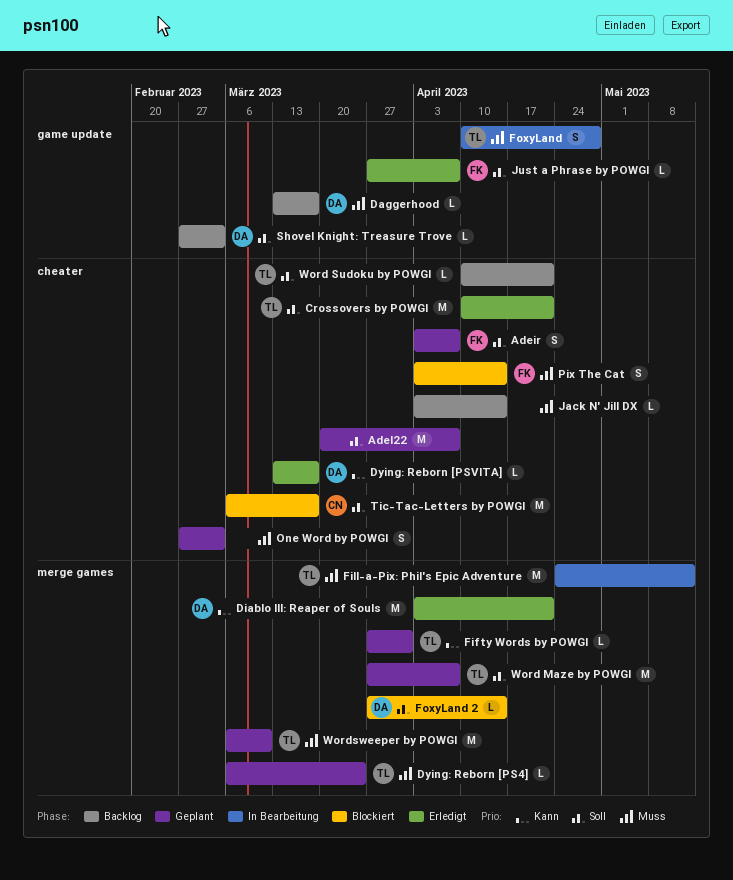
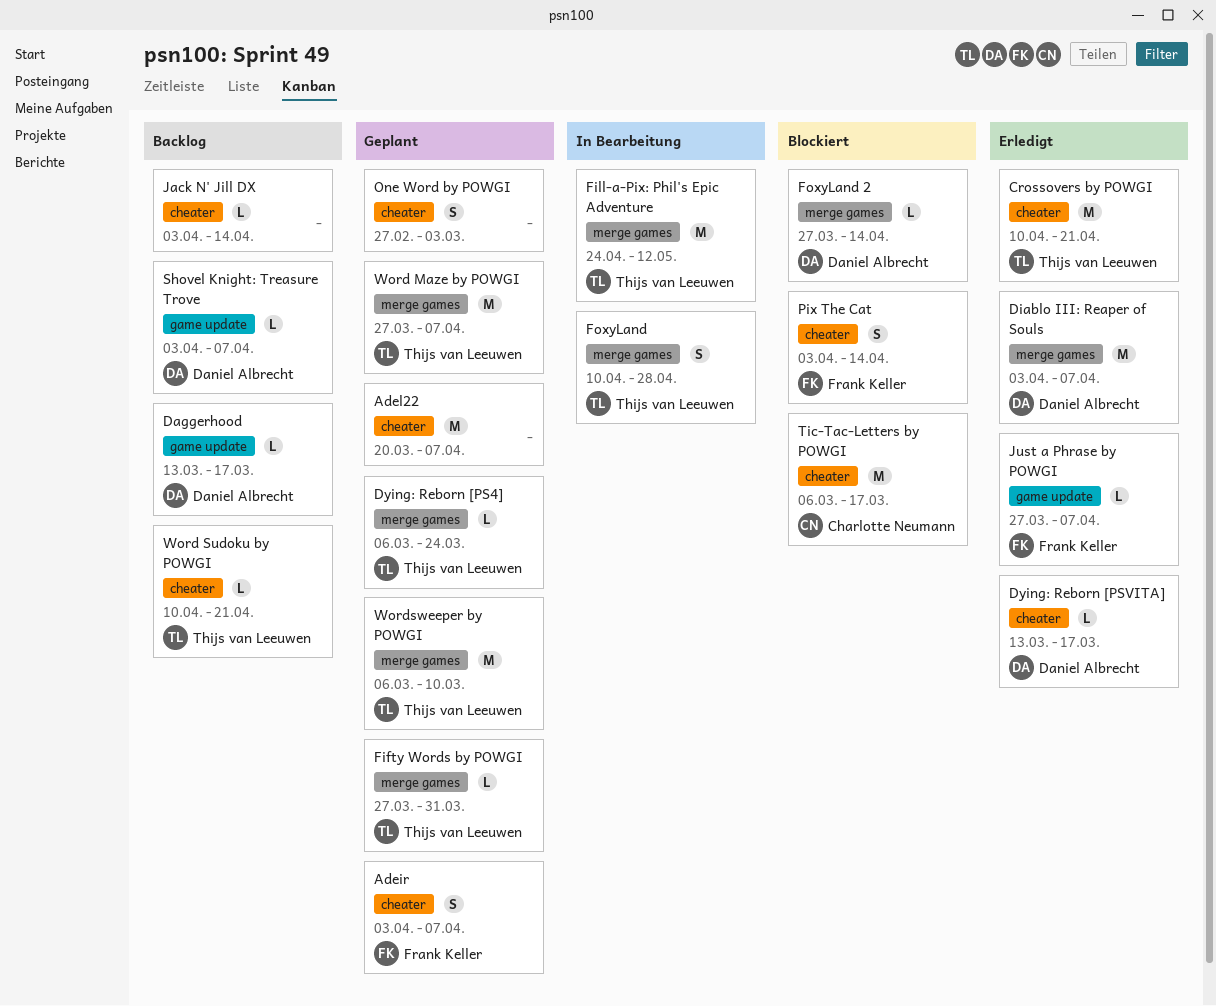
Diablo III: Reaper of Souls, due: Apr 21 -> Apr 7
FoxyLand, label: game update -> merge games
Shovel Knight: Treasure Trove, start: Feb 27 -> Apr 3
Shovel Knight: Treasure Trove, due: Mar 3 -> Apr 7

